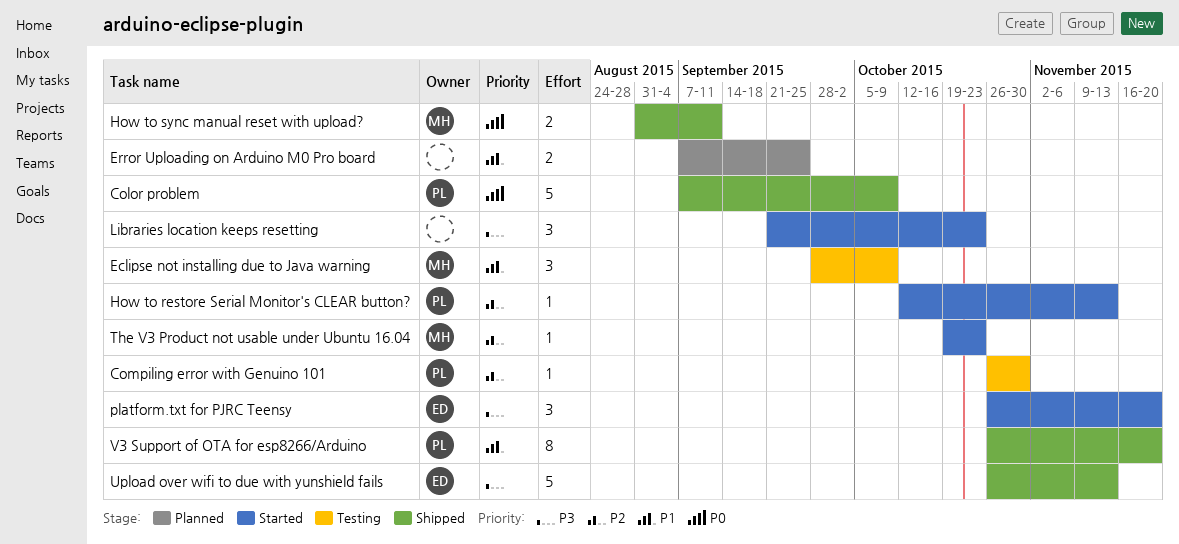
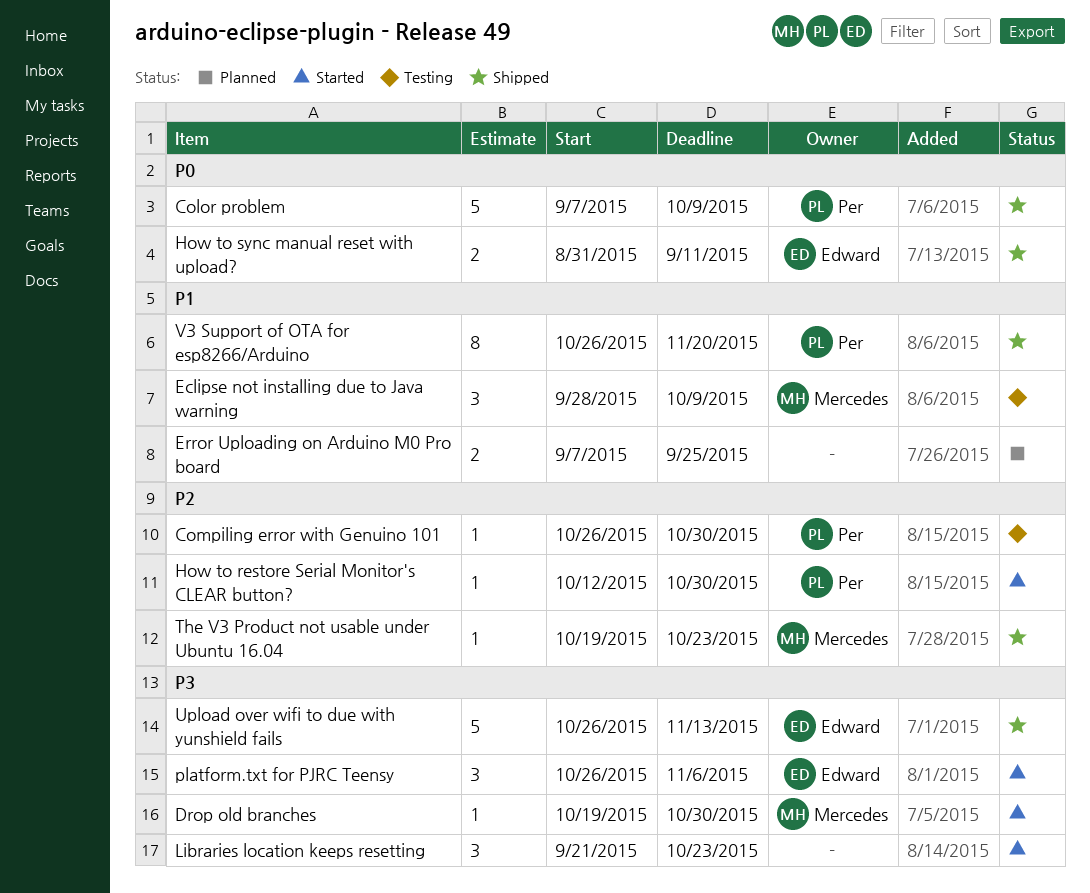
Drop old branches: none -> present
How to restore Serial Monitor's CLEAR button?, due: Nov 13 -> Oct 30
How to sync manual reset with upload?, owner: Mercedes -> Edward
platform.txt for PJRC Teensy, due: Nov 20 -> Nov 6
The V3 Product not usable under Ubuntu 16.04, status: Started -> Shipped

